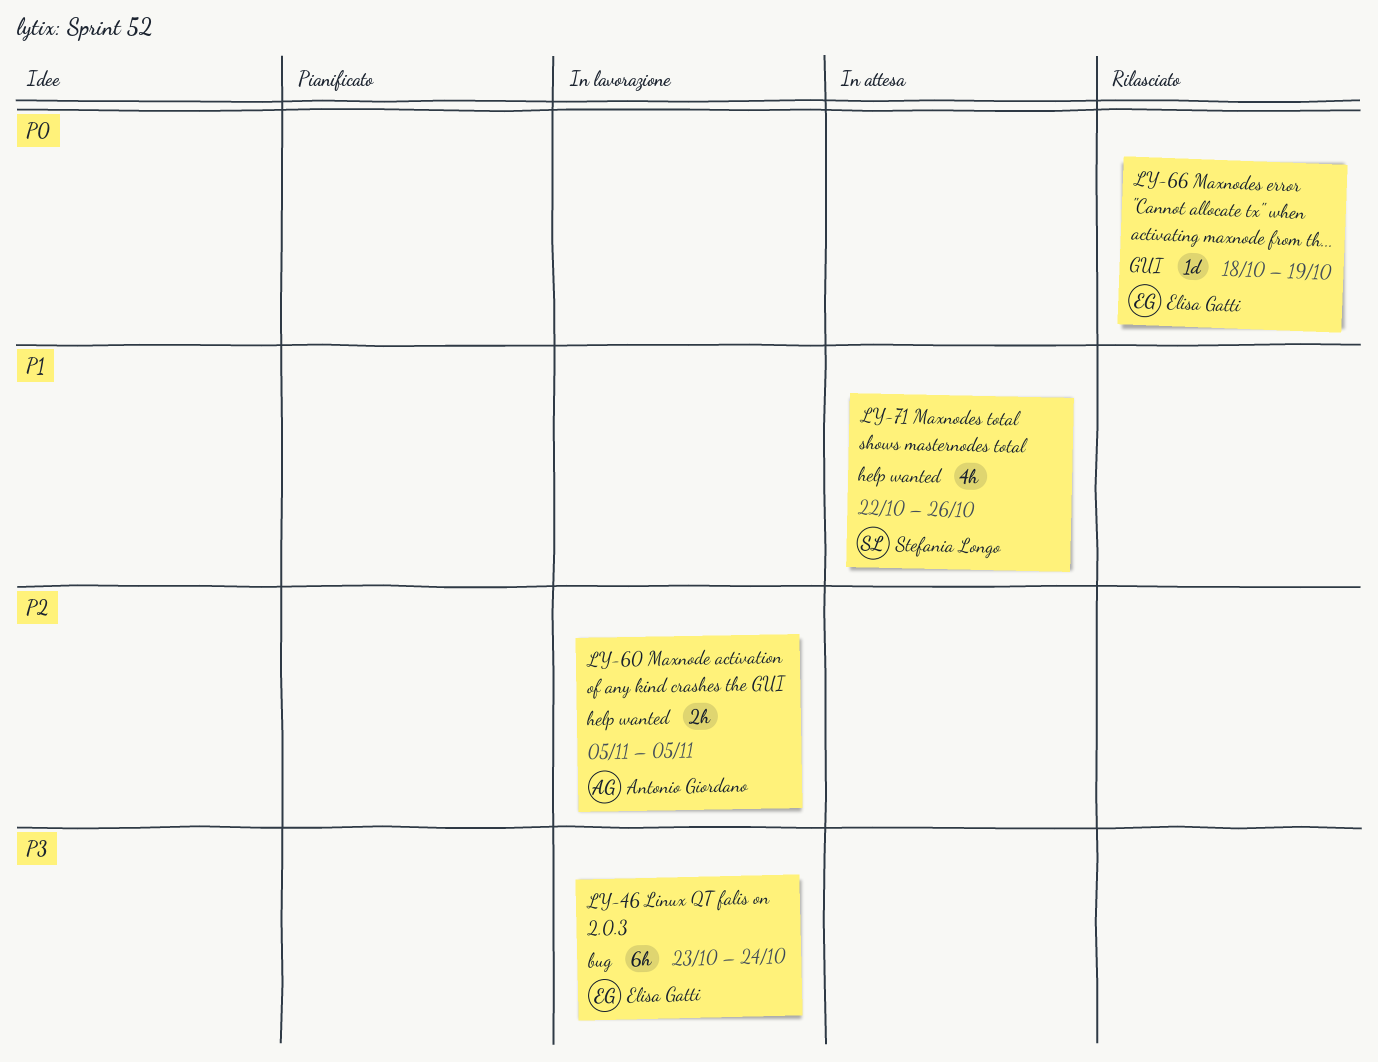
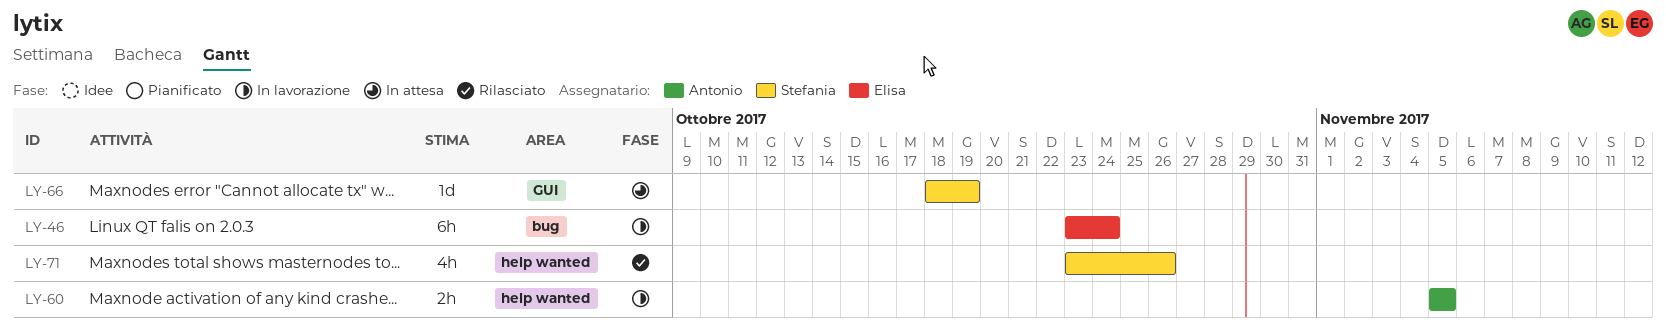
LY-66, status: Rilasciato -> In attesa
LY-66, owner: Elisa Gatti -> Stefania Longo
LY-71, status: In attesa -> Rilasciato
LY-71, start: Oct 22 -> Oct 23

